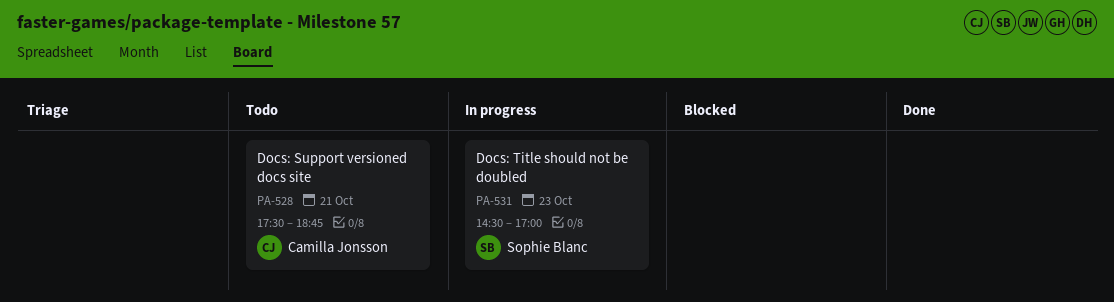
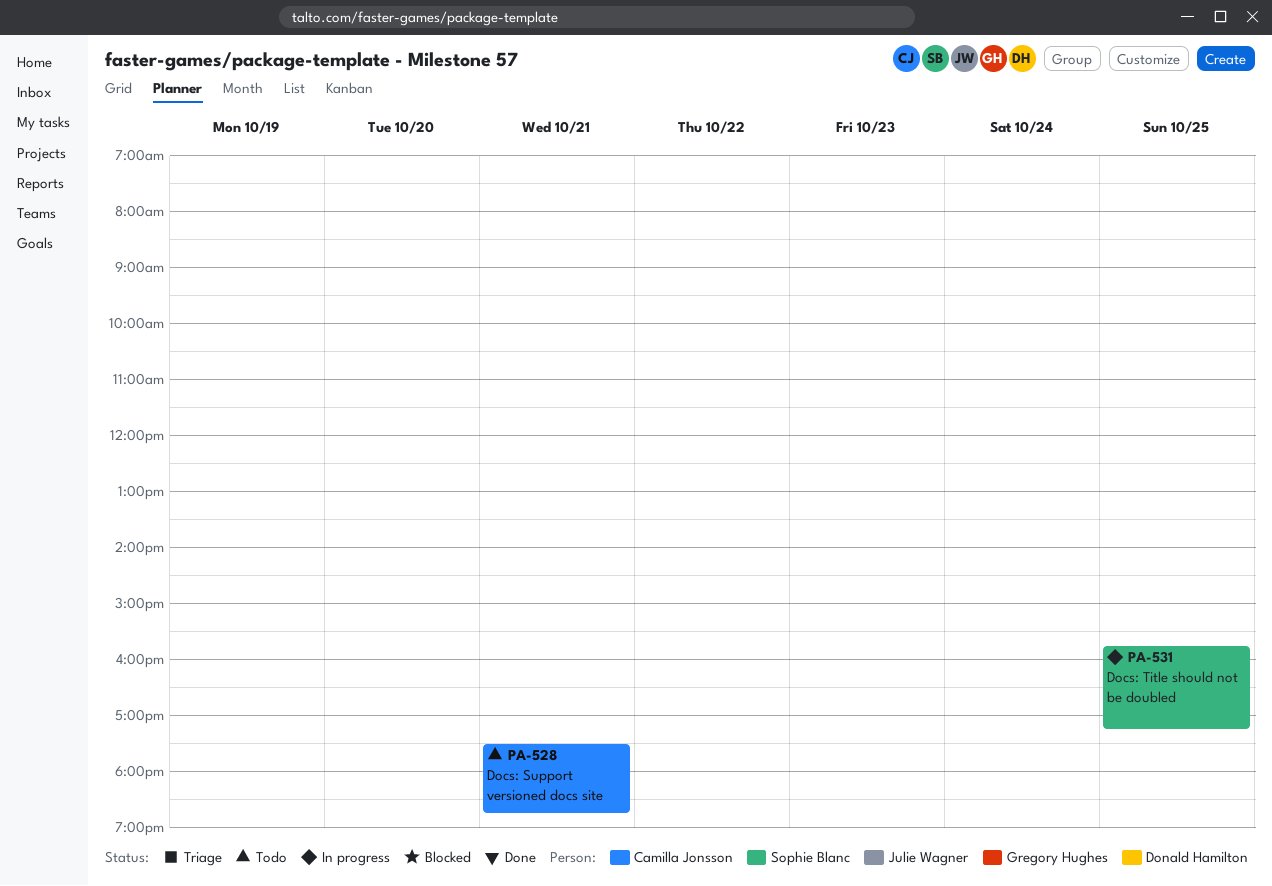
PA-531, day: Oct 23 -> Oct 25
PA-531, begins: 14:30 -> 15:45
PA-531, ends: 17:00 -> 17:15

